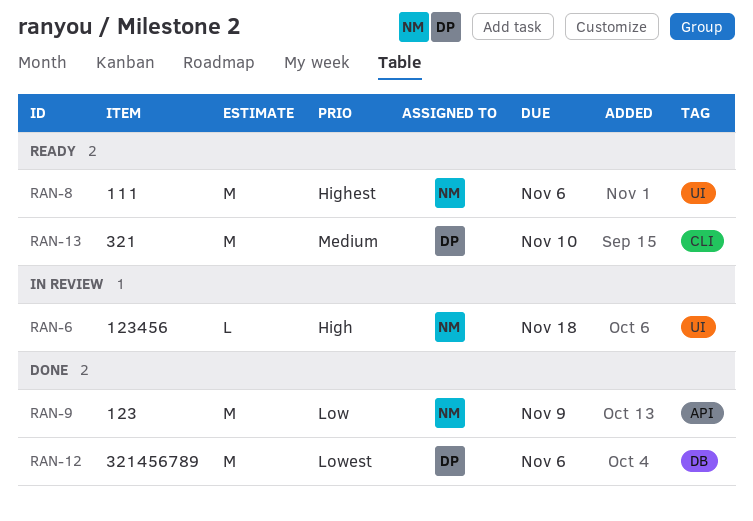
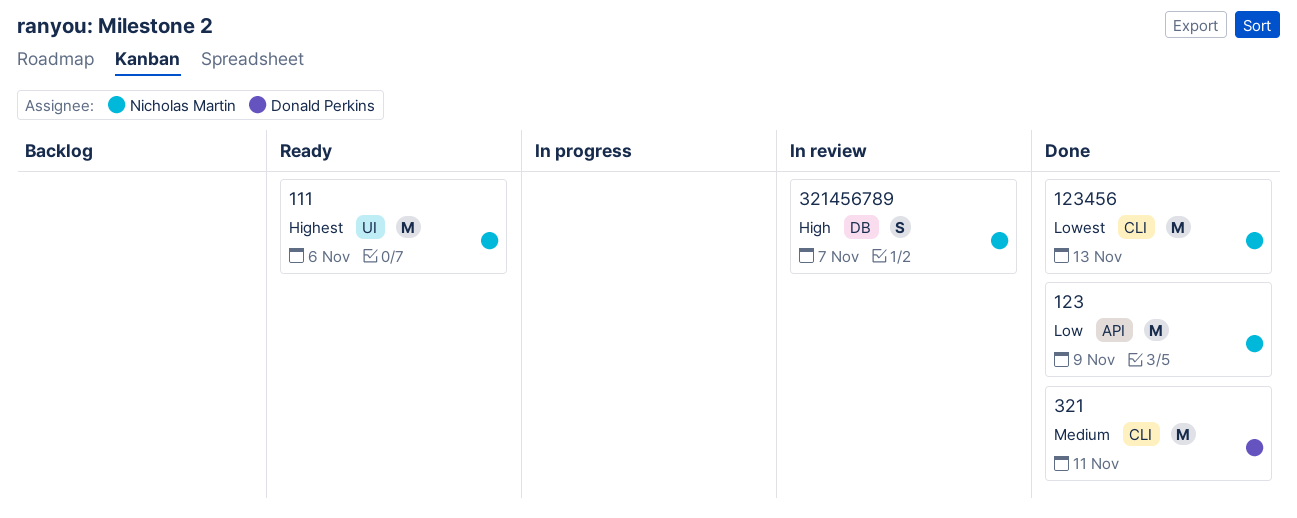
123456, status: In review -> Done
123456, priority: High -> Lowest
123456, label: UI -> CLI
123456, estimate: L -> M
123456, due: Nov 18 -> Nov 13
321, status: Ready -> Done
321, due: Nov 10 -> Nov 11
321456789, status: Done -> In review
321456789, owner: Donald Perkins -> Nicholas Martin
321456789, priority: Lowest -> High
321456789, estimate: M -> S
321456789, due: Nov 6 -> Nov 7

